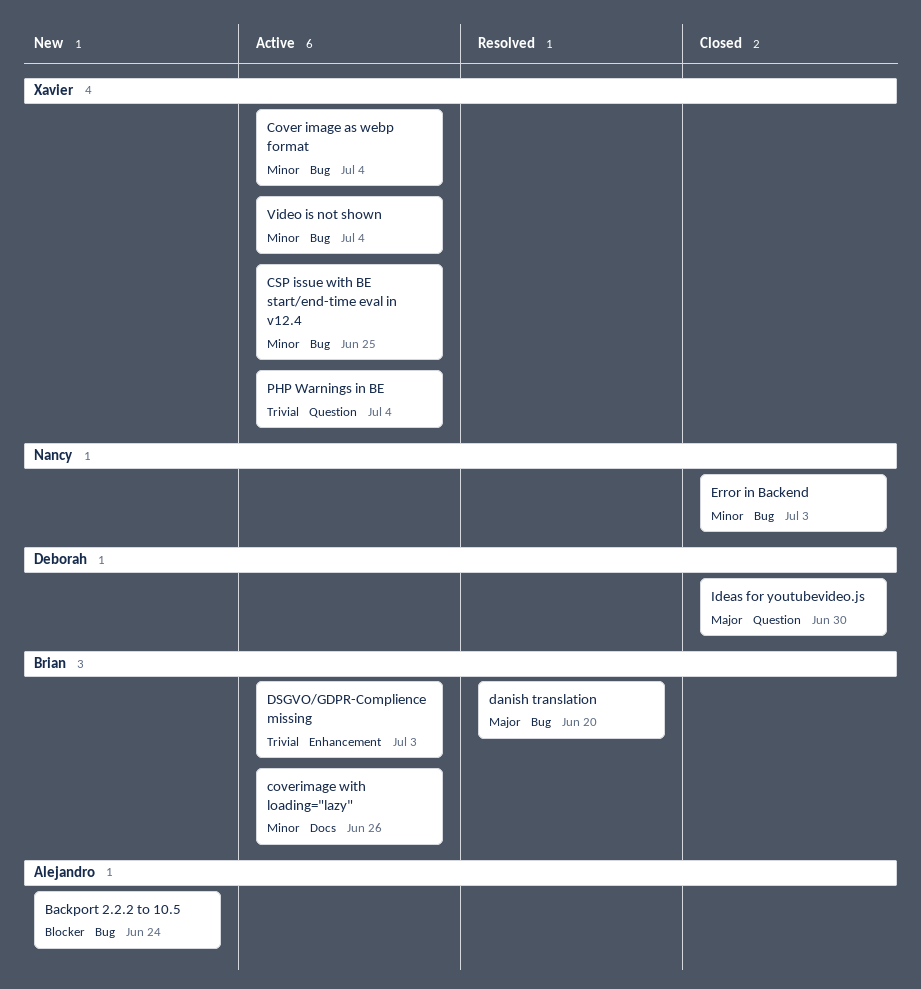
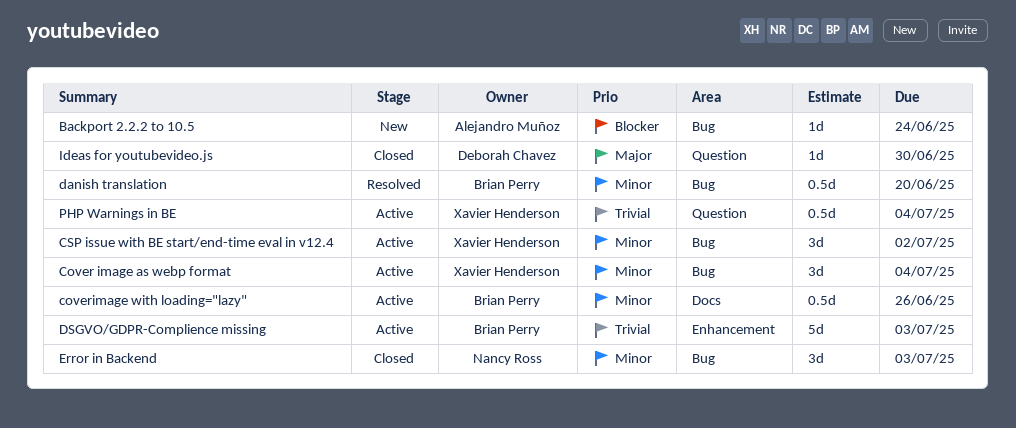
CSP issue with BE start/end-time eval in v12.4, due: Jun 25 -> Jul 2
danish translation, priority: Major -> Minor
Video is not shown: present -> none

